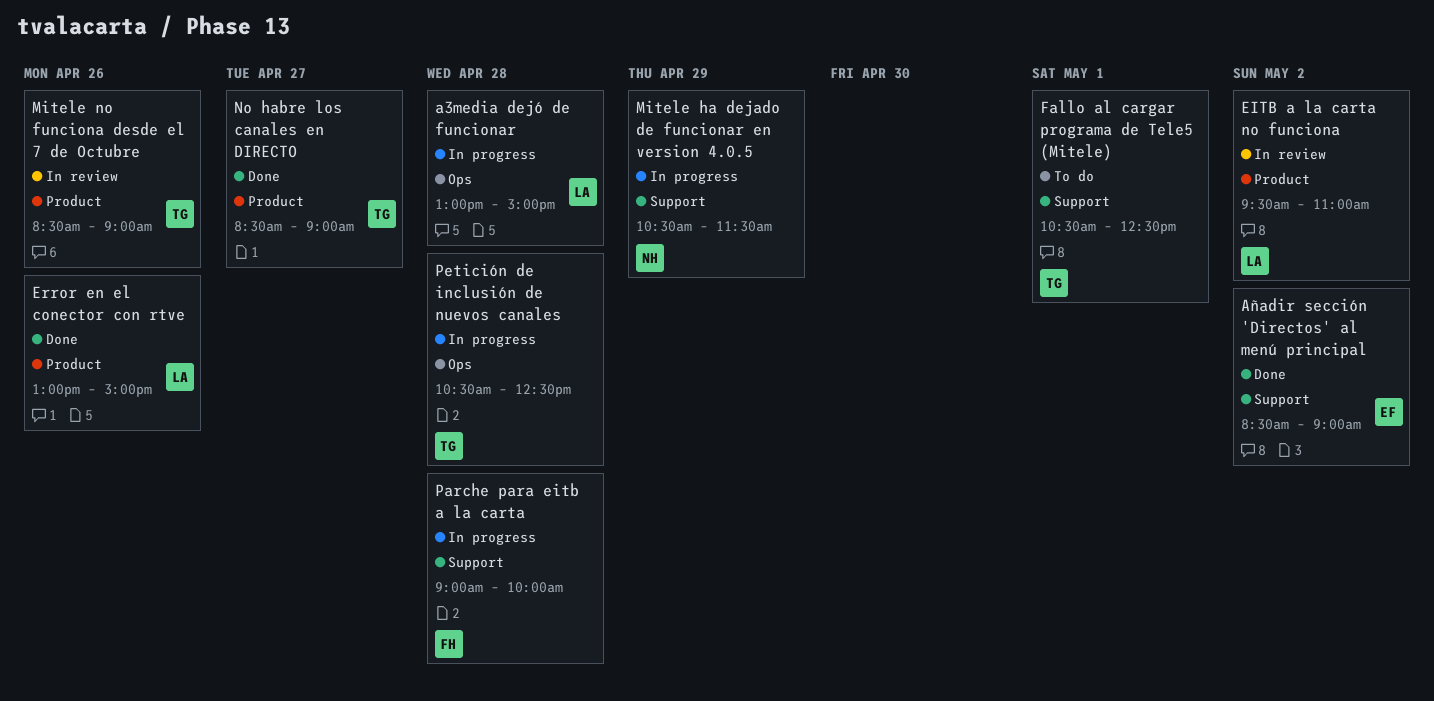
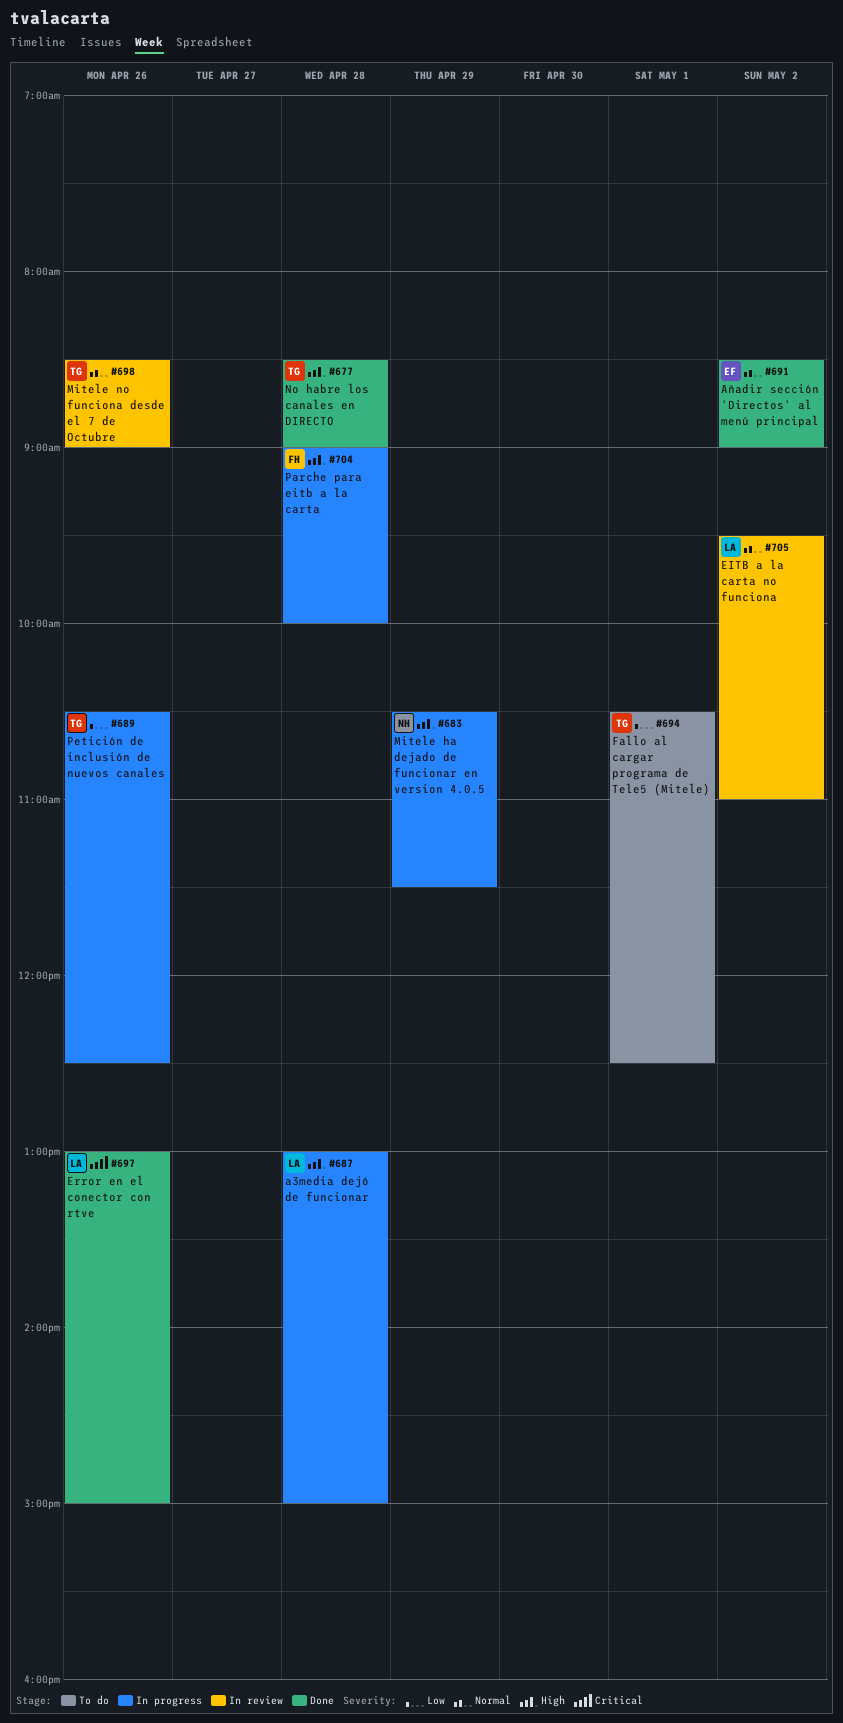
No habre los canales en DIRECTO, day: Apr 27 -> Apr 28
Petición de inclusión de nuevos canales, day: Apr 28 -> Apr 26

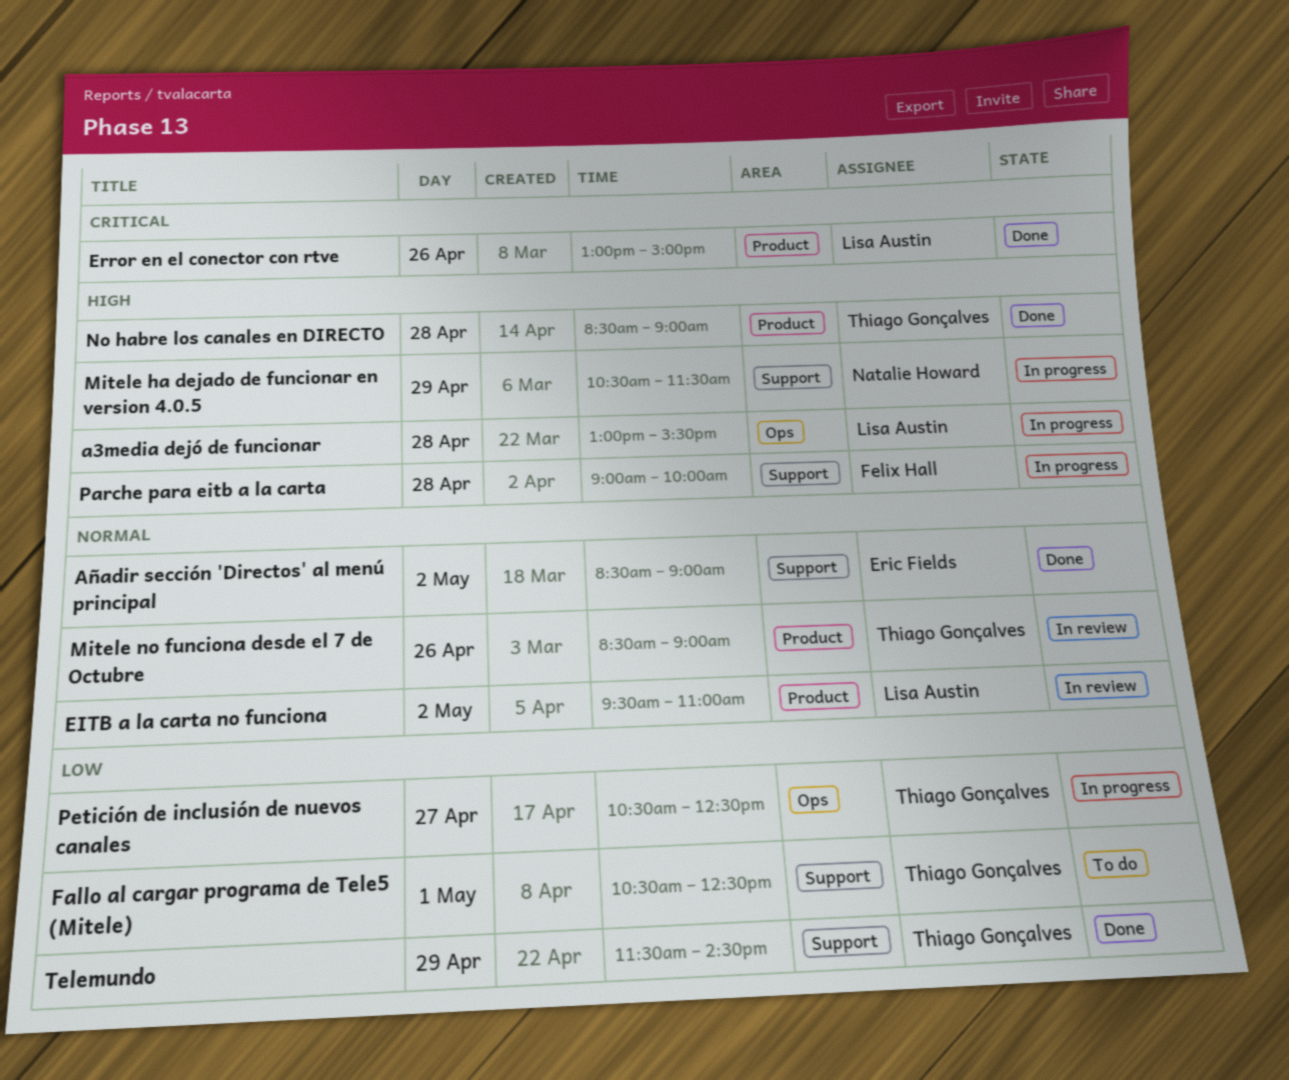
a3media dejó de funcionar, ends: 15:00 -> 15:30
Petición de inclusión de nuevos canales, day: Apr 26 -> Apr 27
Telemundo: none -> present

